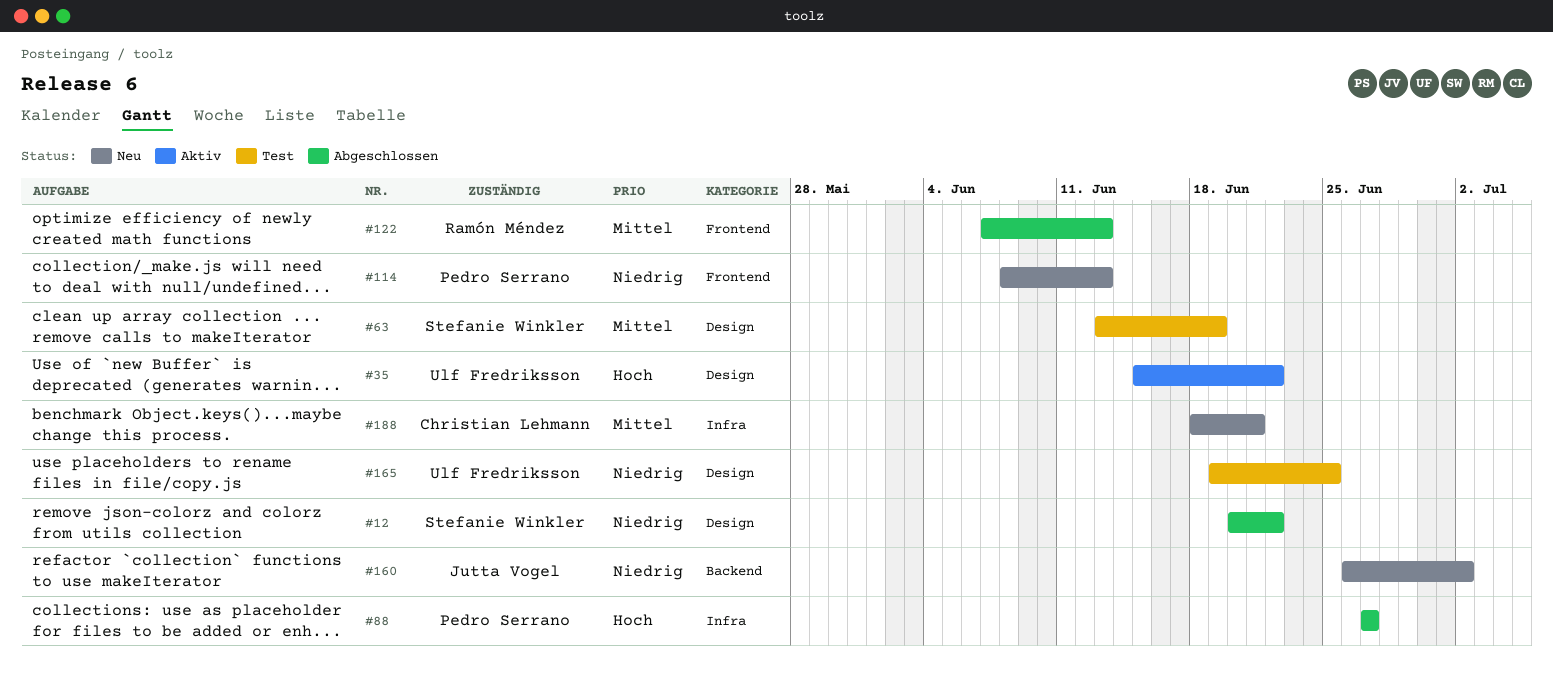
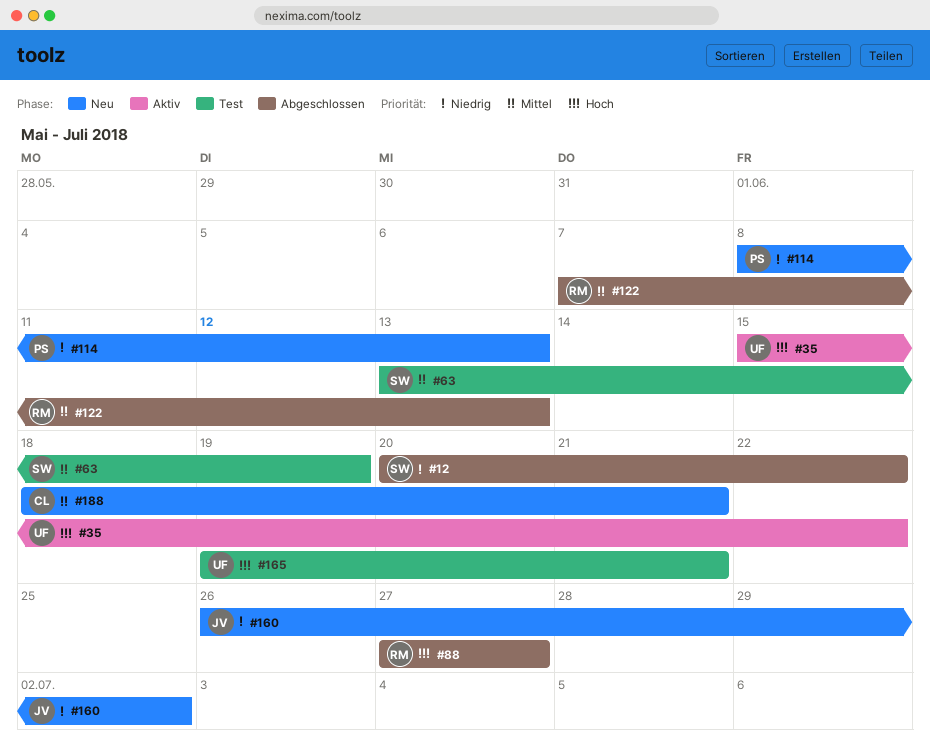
#88, owner: Pedro Serrano -> Ramón Méndez
#165, priority: Niedrig -> Hoch
#165, due: Jun 25 -> Jun 21

